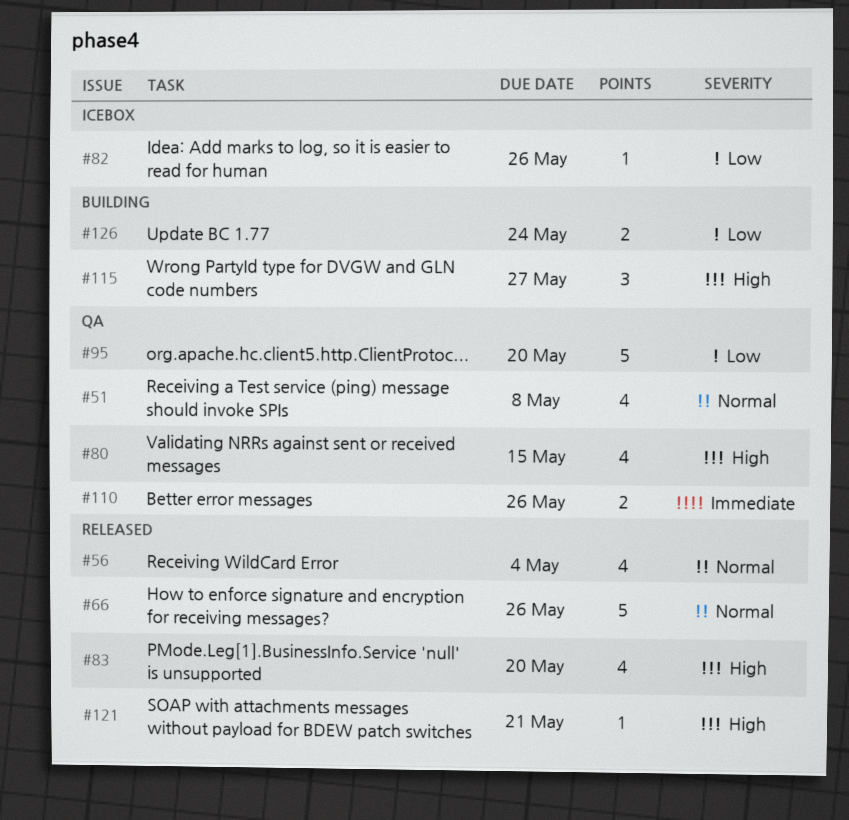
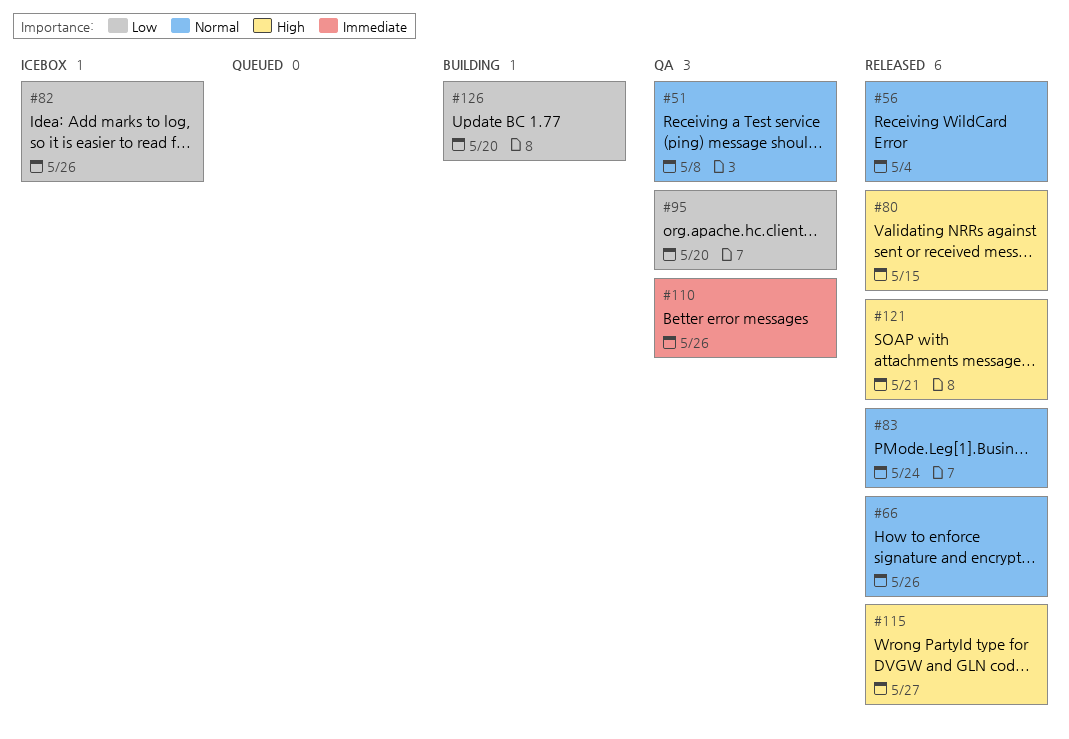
#80, status: QA -> Released
#83, priority: High -> Normal
#83, due: May 20 -> May 24
#115, status: Building -> Released
#126, due: May 24 -> May 20

